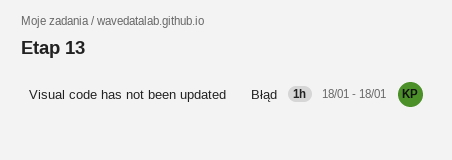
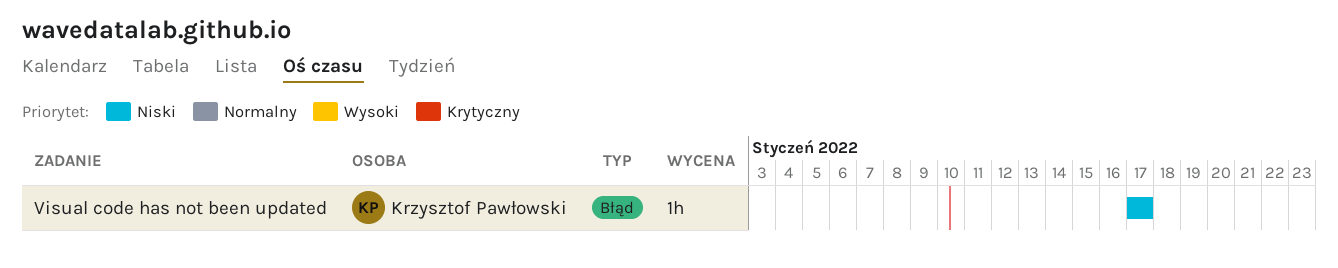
Visual code has not been updated, start: Jan 18 -> Jan 17
Visual code has not been updated, due: Jan 18 -> Jan 17

